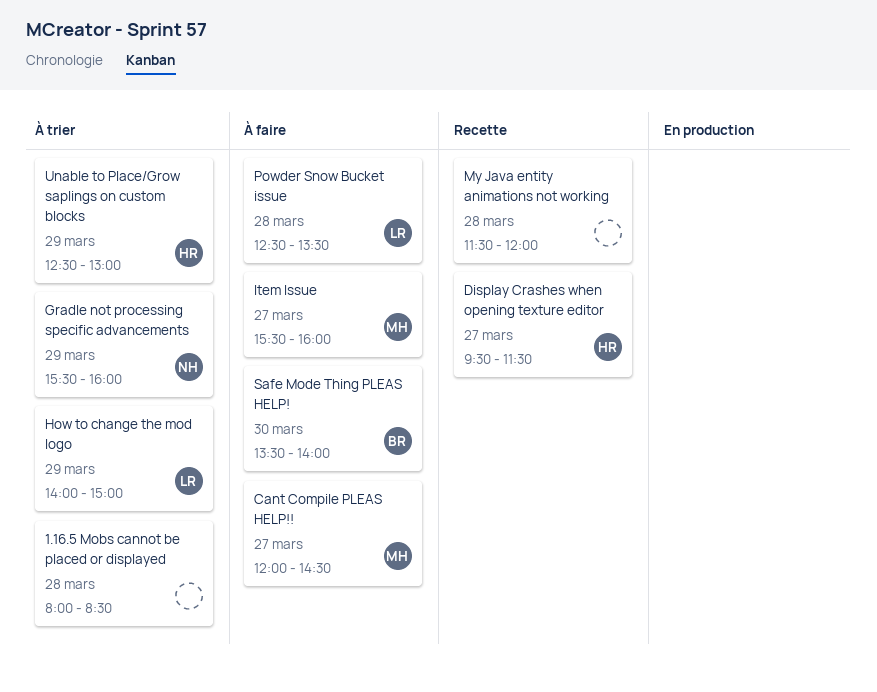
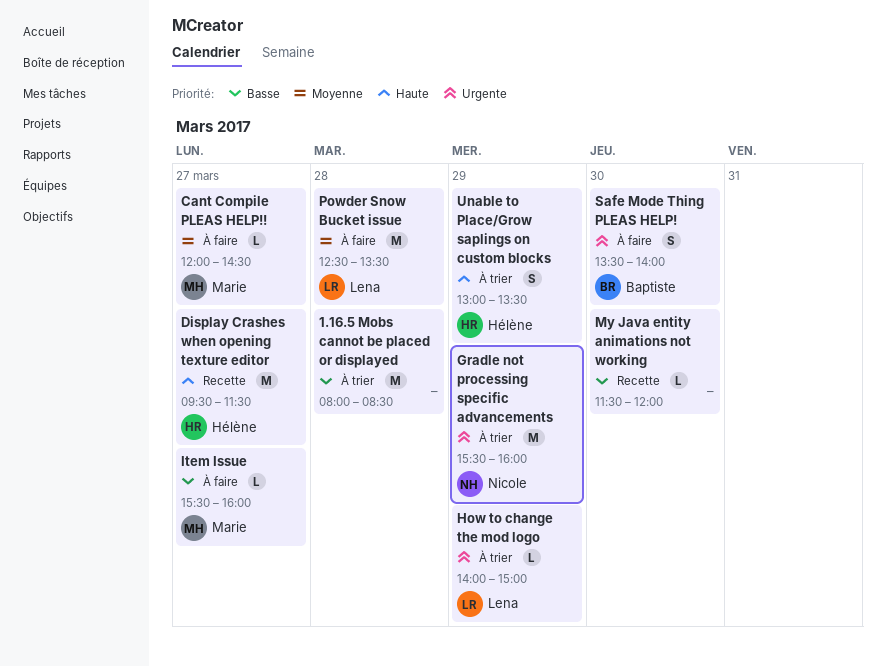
My Java entity animations not working, day: Mar 28 -> Mar 30
Unable to Place/Grow saplings on custom blocks, begins: 12:30 -> 13:00
Unable to Place/Grow saplings on custom blocks, ends: 13:00 -> 13:30

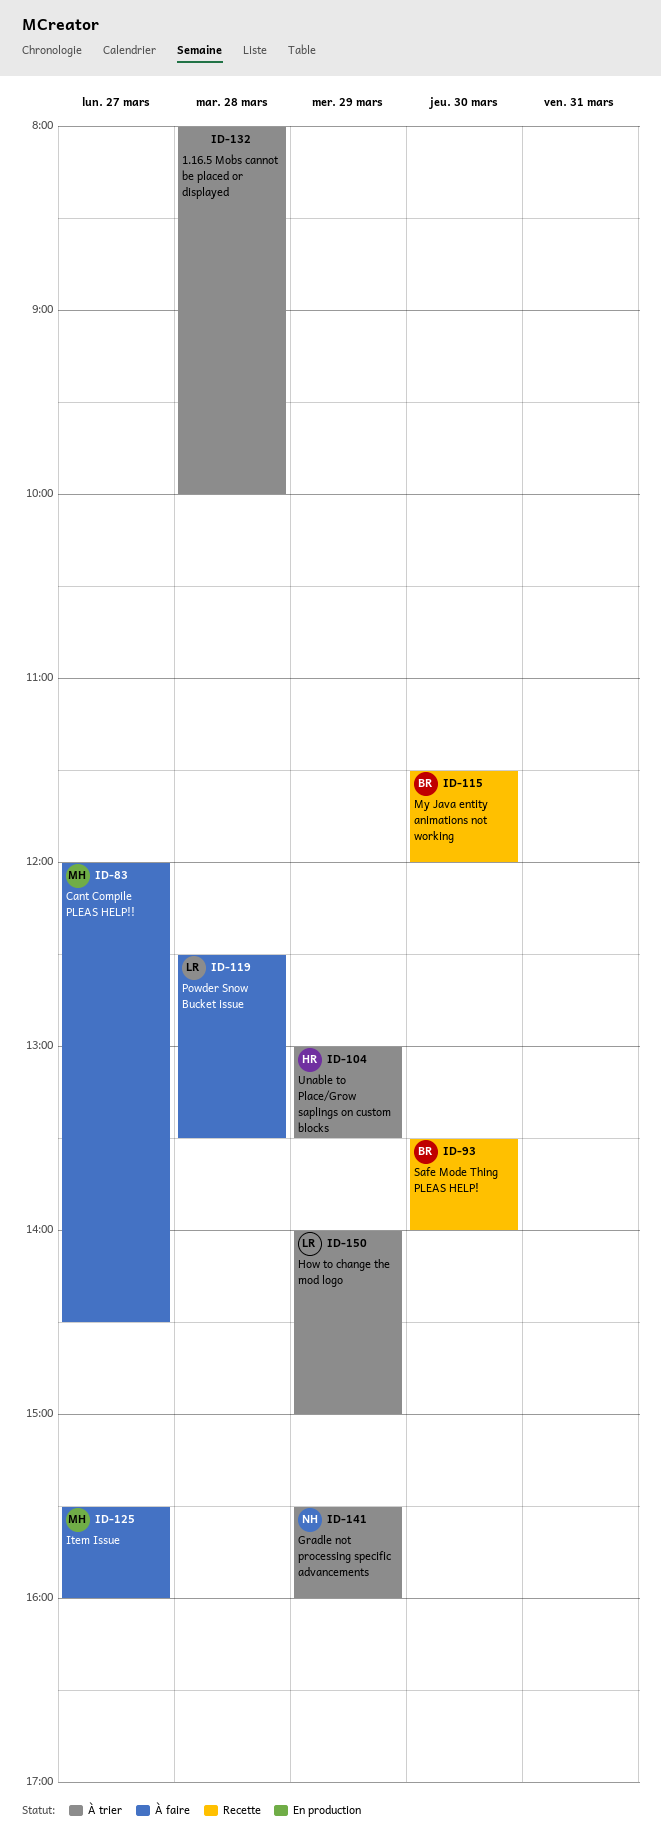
1.16.5 Mobs cannot be placed or displayed, ends: 08:30 -> 10:00
Display Crashes when opening texture editor: present -> none
My Java entity animations not working, owner: none -> Baptiste
Safe Mode Thing PLEAS HELP!, status: À faire -> Recette

